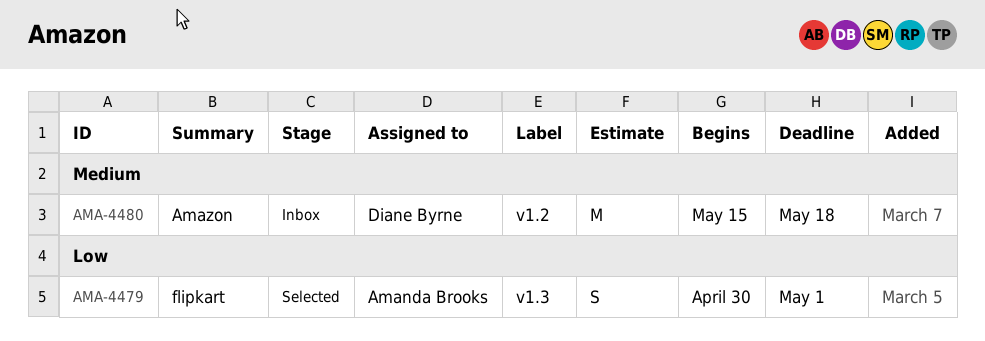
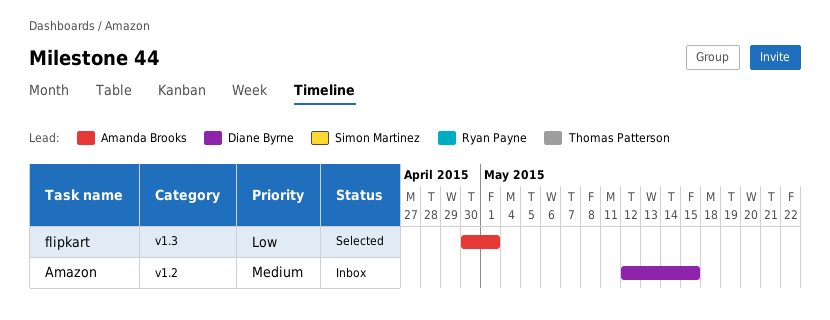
Amazon, start: May 15 -> May 12
Amazon, due: May 18 -> May 15

